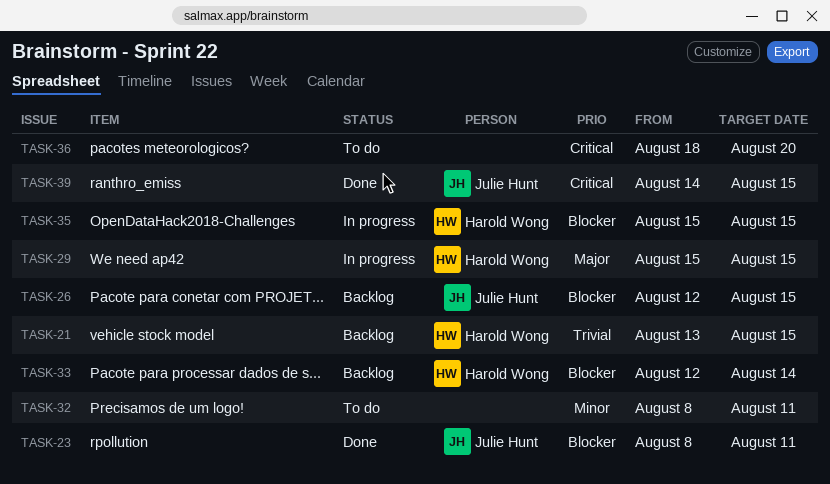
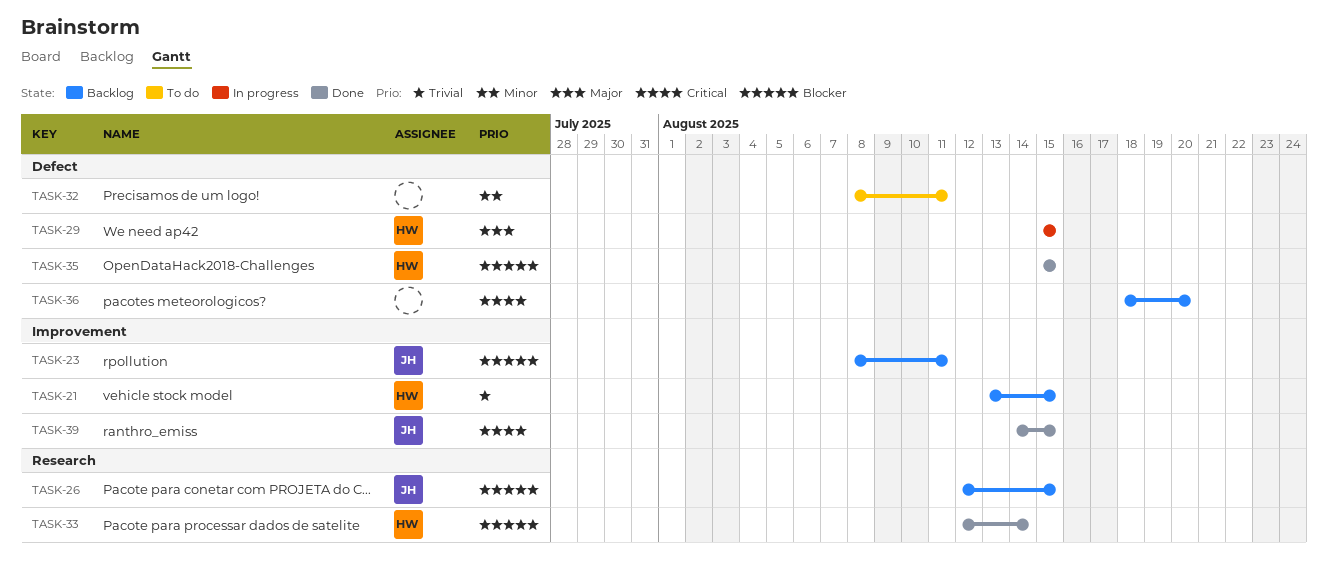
TASK-23, status: Done -> Backlog
TASK-33, status: Backlog -> Done
TASK-35, status: In progress -> Done
TASK-36, status: To do -> Backlog

